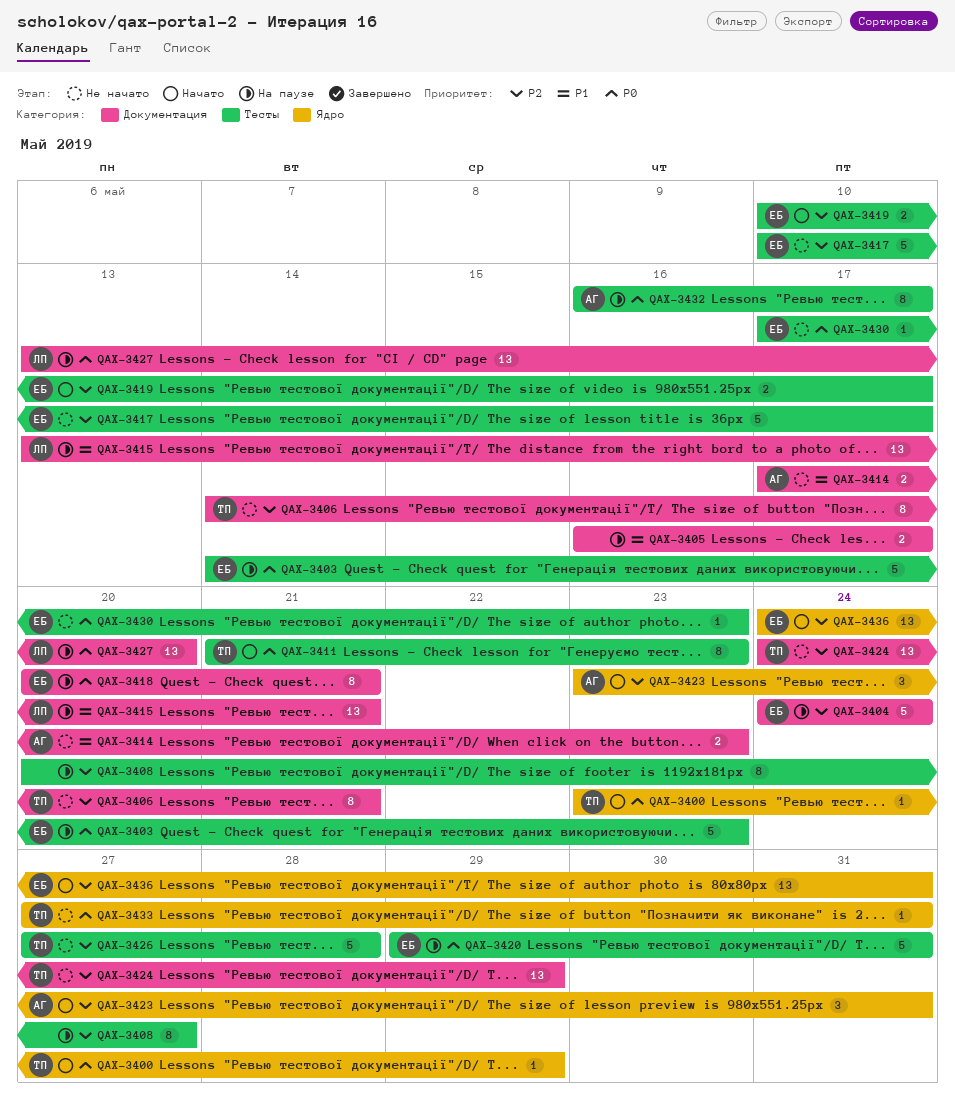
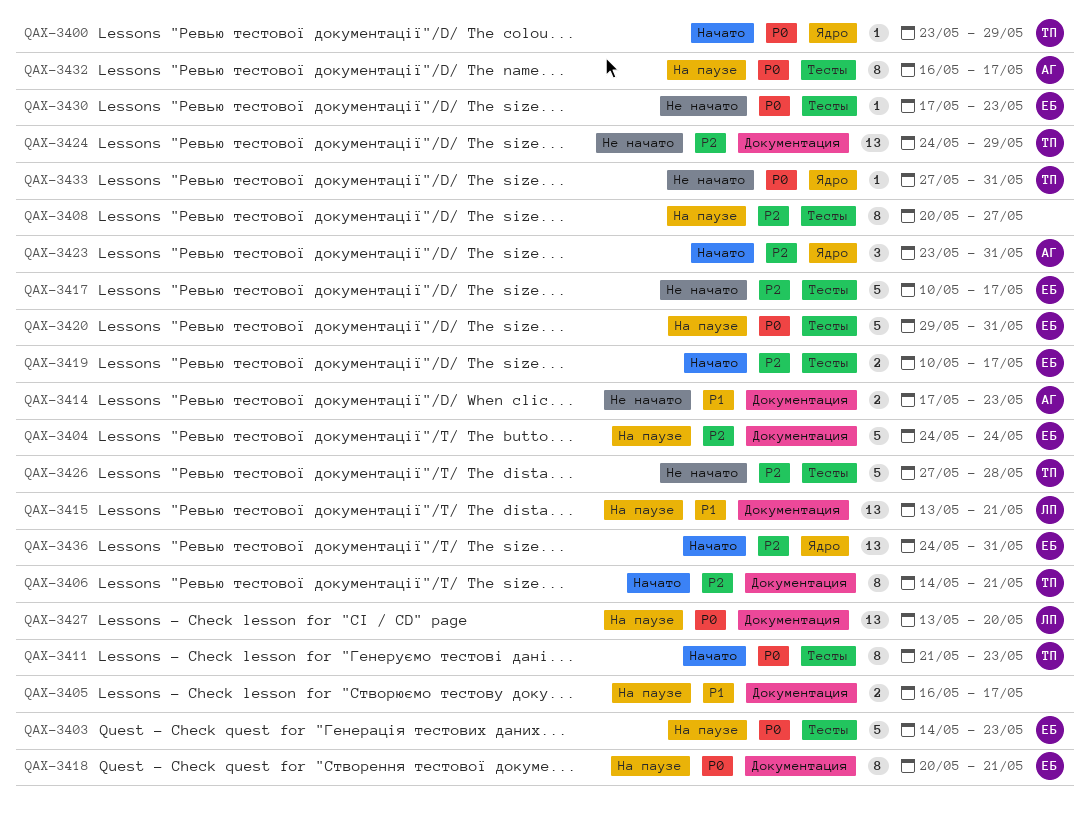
QAX-3406, status: Не начато -> Начато

